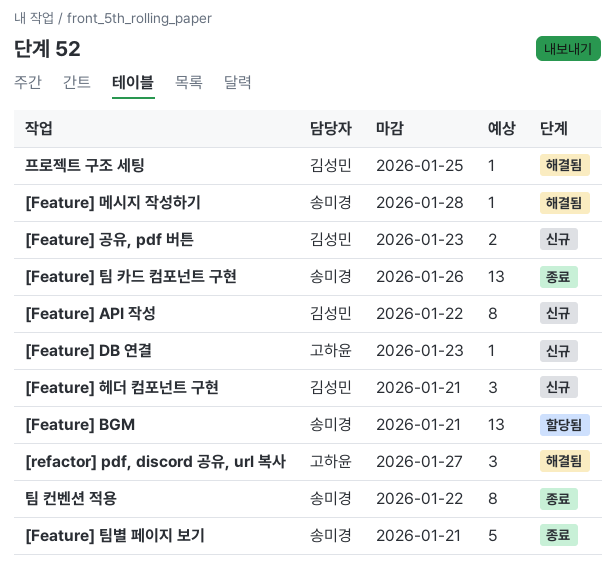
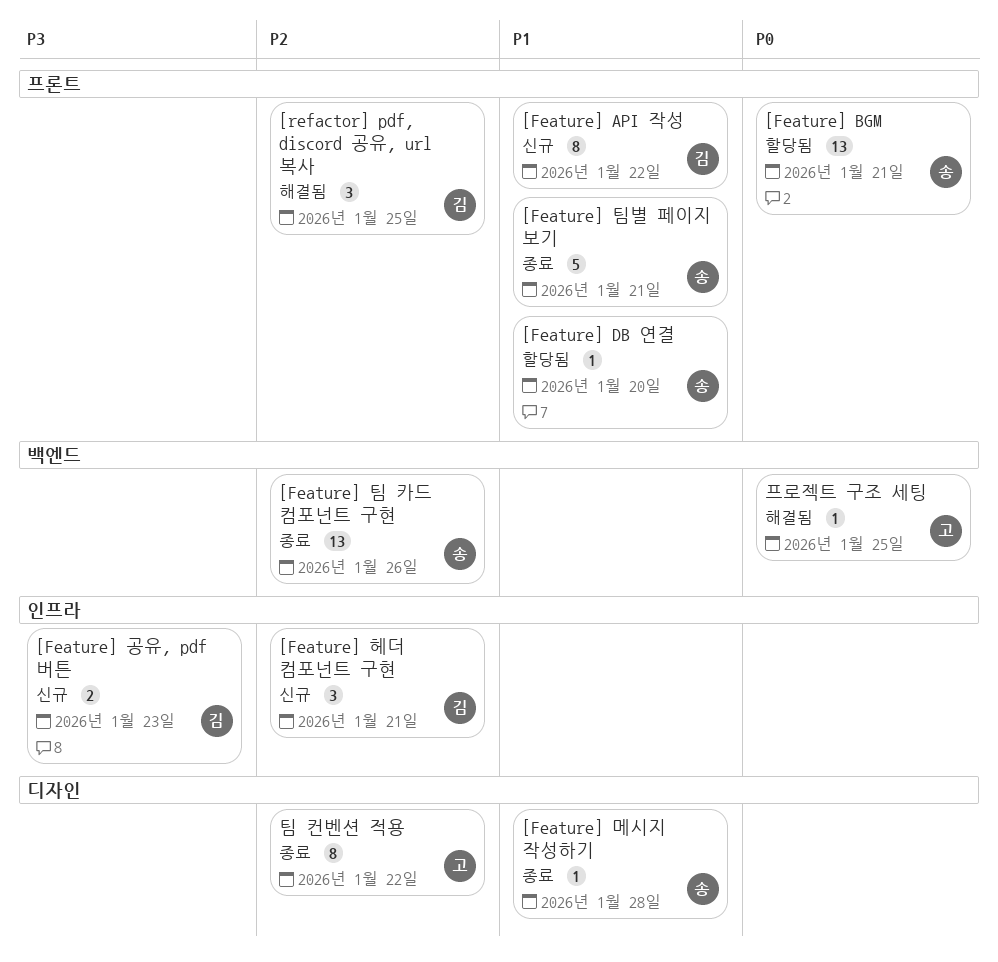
[Feature] DB 연결, status: 신규 -> 할당됨
[Feature] DB 연결, owner: 고하윤 -> 송미경
[Feature] DB 연결, due: Jan 23 -> Jan 20
[Feature] 메시지 작성하기, status: 해결됨 -> 종료
[refactor] pdf, discord 공유, url 복사, owner: 고하윤 -> 김성민
[refactor] pdf, discord 공유, url 복사, due: Jan 27 -> Jan 25
팀 컨벤션 적용, owner: 송미경 -> 고하윤
프로젝트 구조 세팅, owner: 김성민 -> 고하윤

